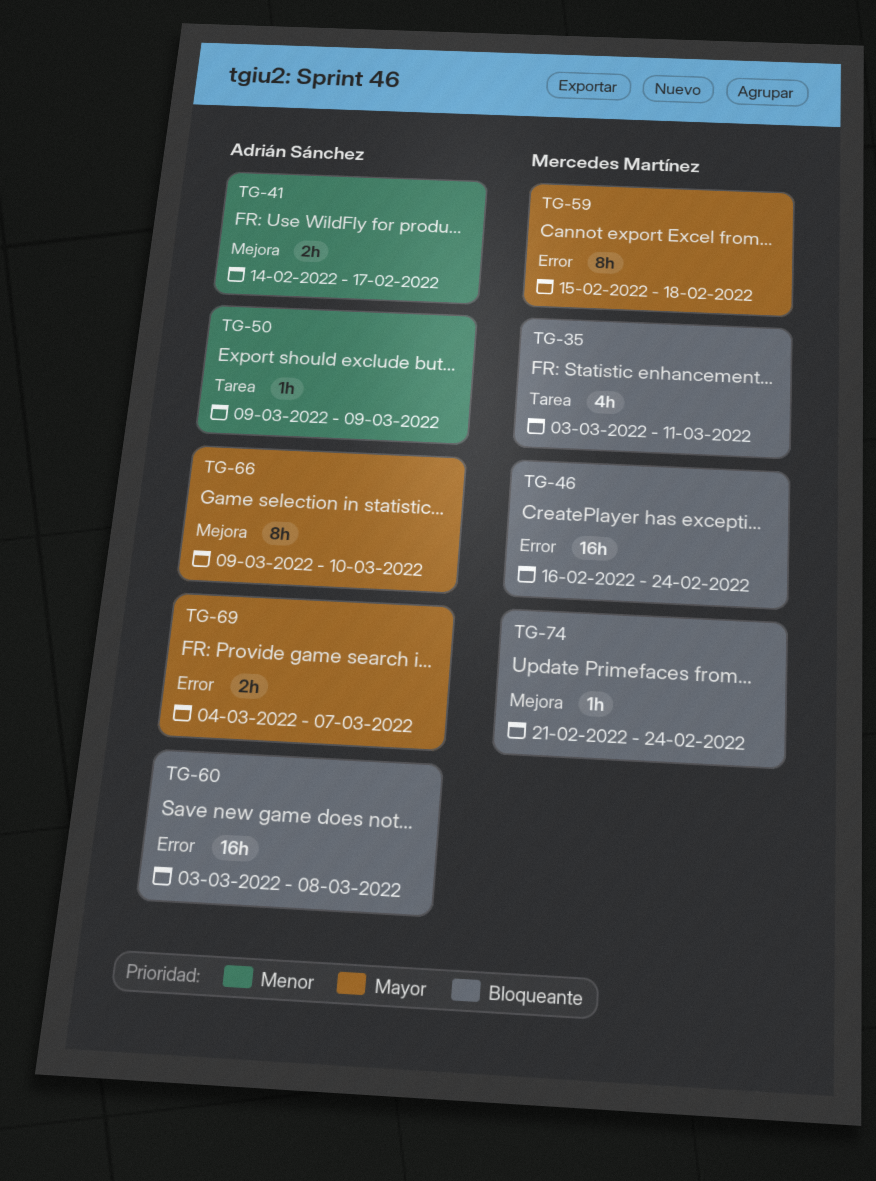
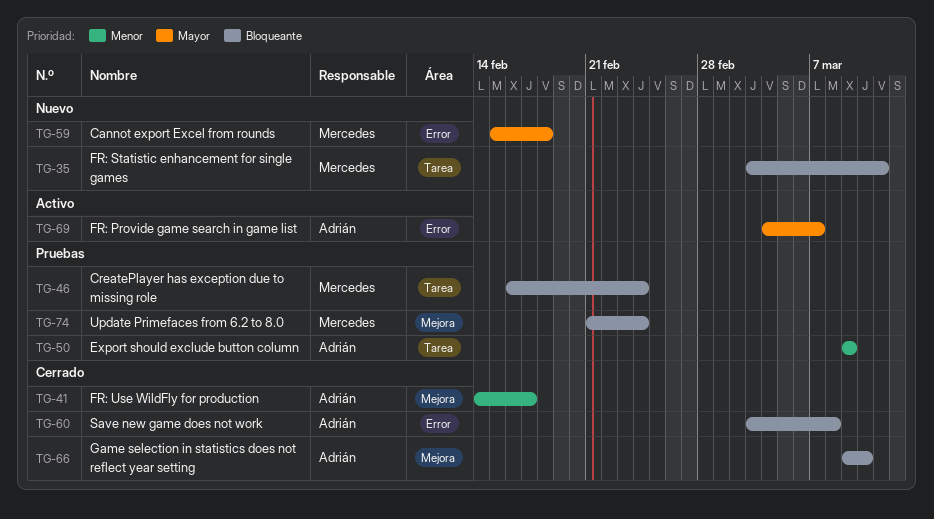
TG-46, label: Error -> Tarea
TG-66, priority: Mayor -> Bloqueante

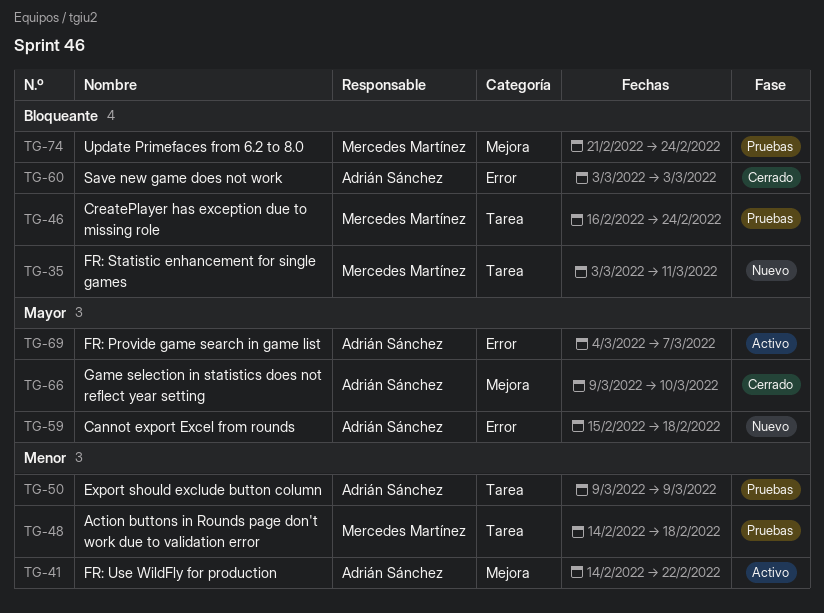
TG-41, status: Cerrado -> Activo
TG-41, due: Feb 17 -> Feb 22
TG-48: none -> present
TG-59, owner: Mercedes Martínez -> Adrián Sánchez
TG-60, due: Mar 8 -> Mar 3
TG-66, priority: Bloqueante -> Mayor

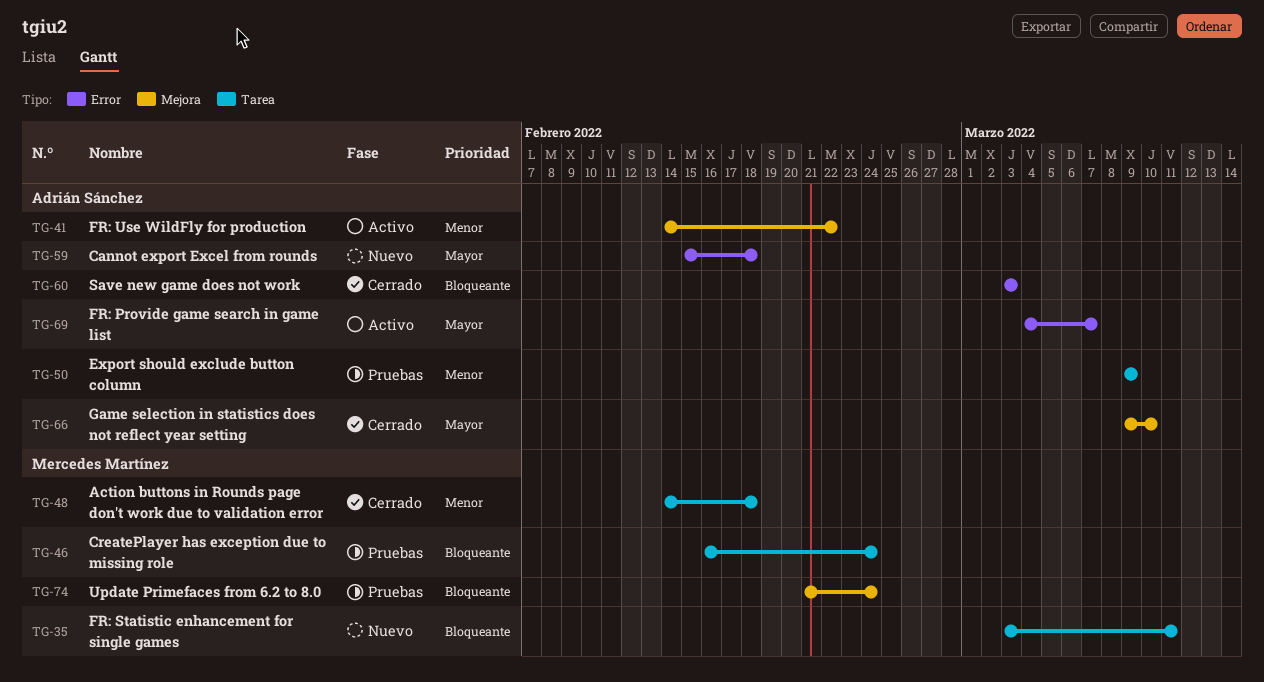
TG-48, status: Pruebas -> Cerrado

